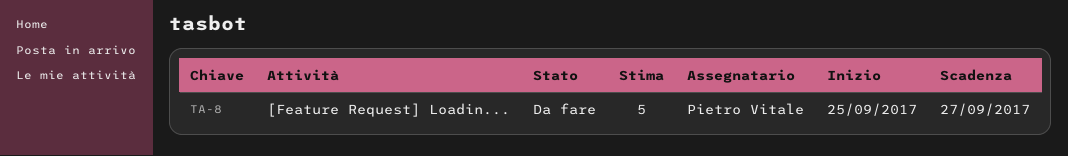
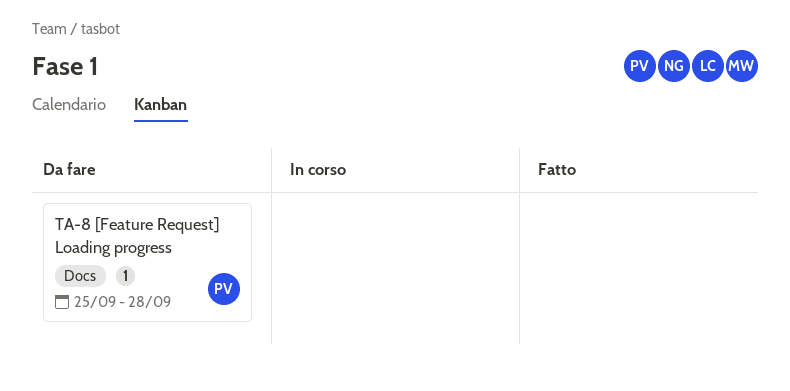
TA-8, estimate: 5 -> 1
TA-8, due: Sep 27 -> Sep 28

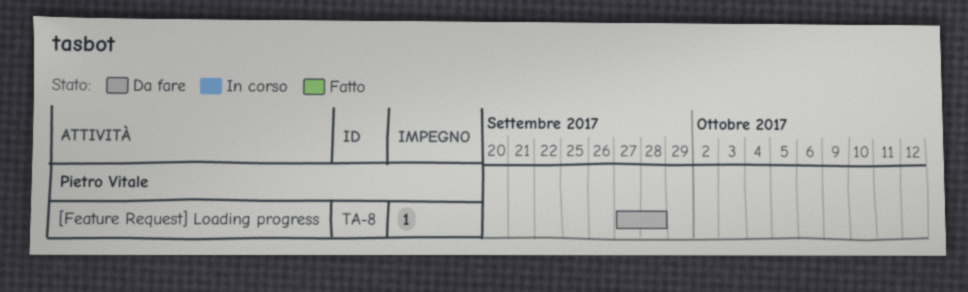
TA-8, start: Sep 25 -> Sep 27

